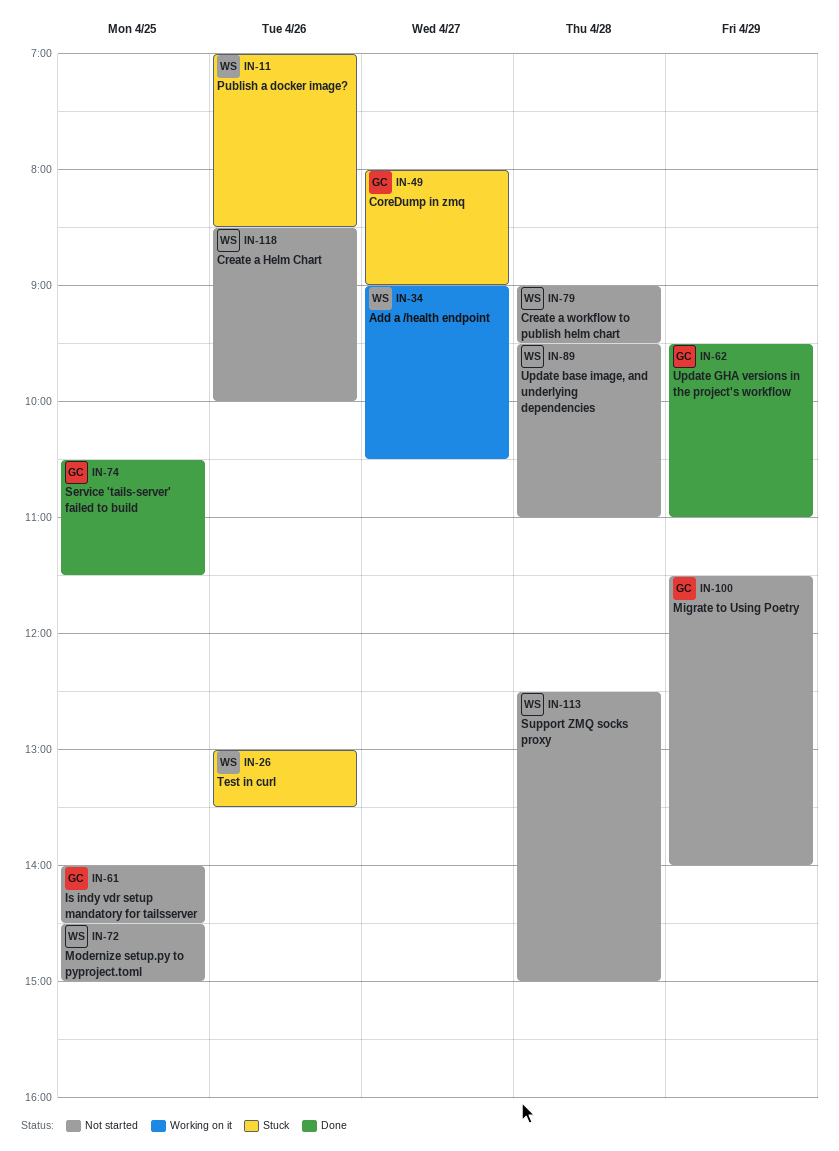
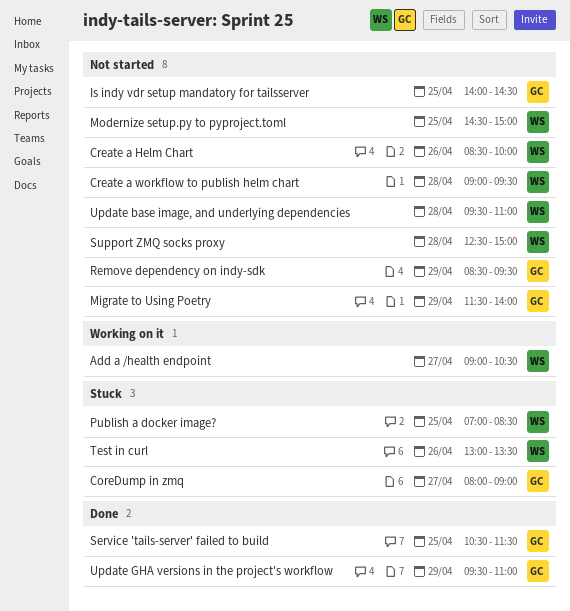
Publish a docker image?, day: Apr 26 -> Apr 25
Remove dependency on indy-sdk: none -> present

